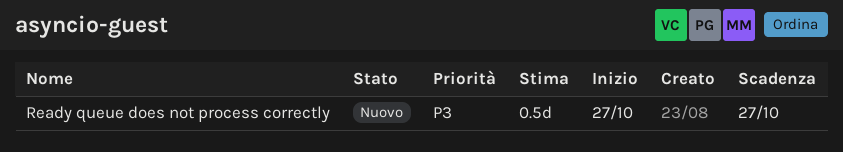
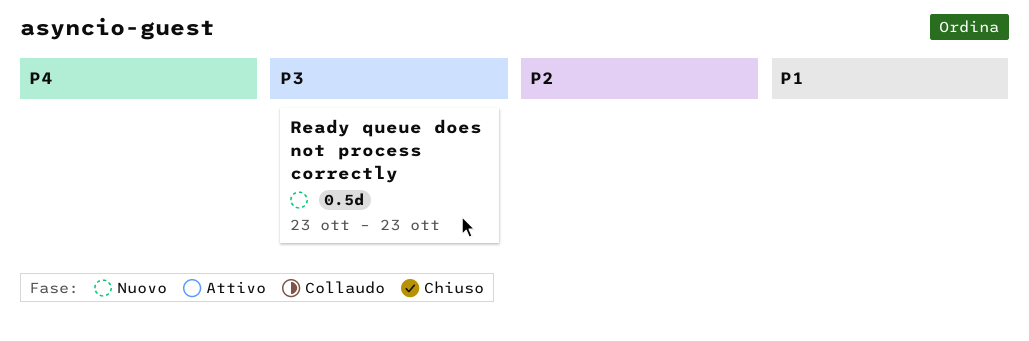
Ready queue does not process correctly, start: Oct 27 -> Oct 23
Ready queue does not process correctly, due: Oct 27 -> Oct 23

